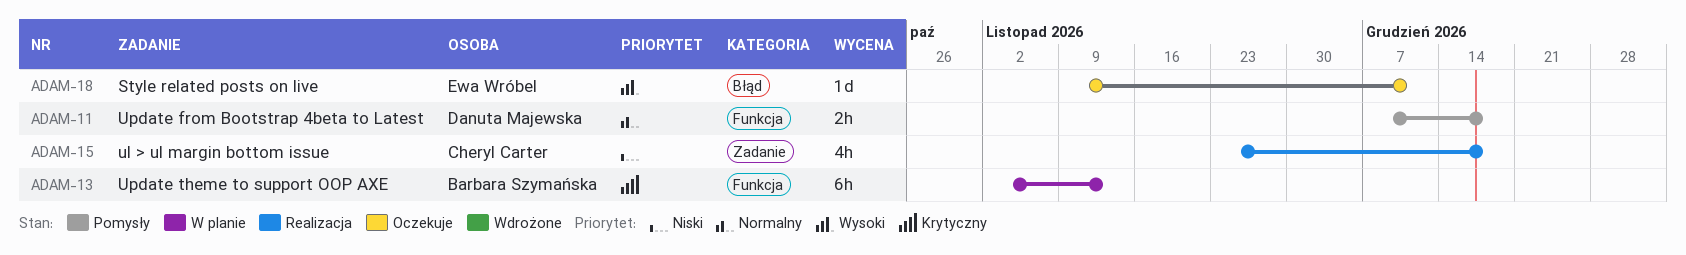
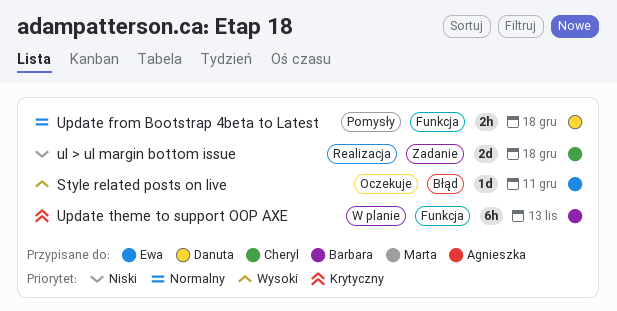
ul > ul margin bottom issue, estimate: 4h -> 2d

